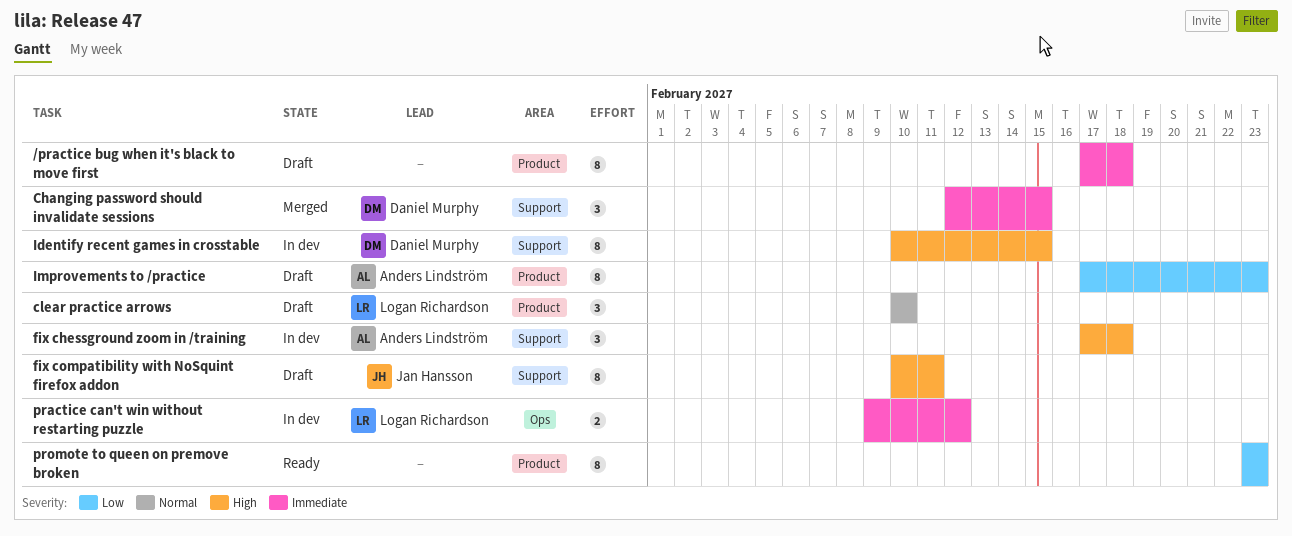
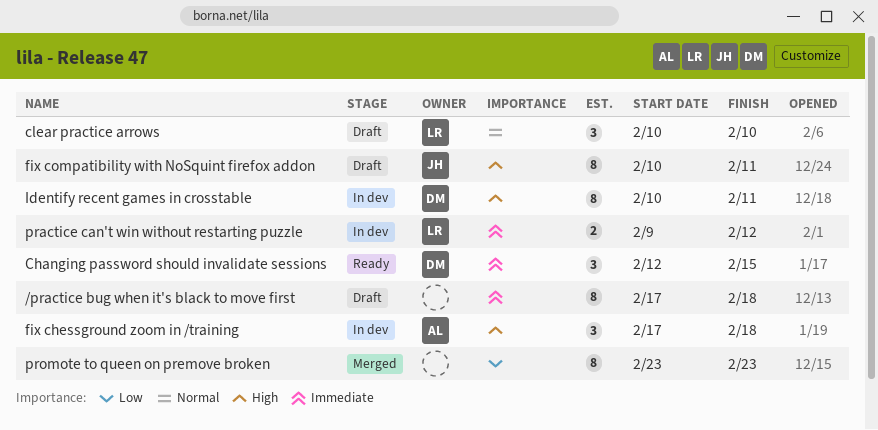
Changing password should invalidate sessions, status: Merged -> Ready
Identify recent games in crosstable, due: Feb 15 -> Feb 11
Improvements to /practice: present -> none
promote to queen on premove broken, status: Ready -> Merged

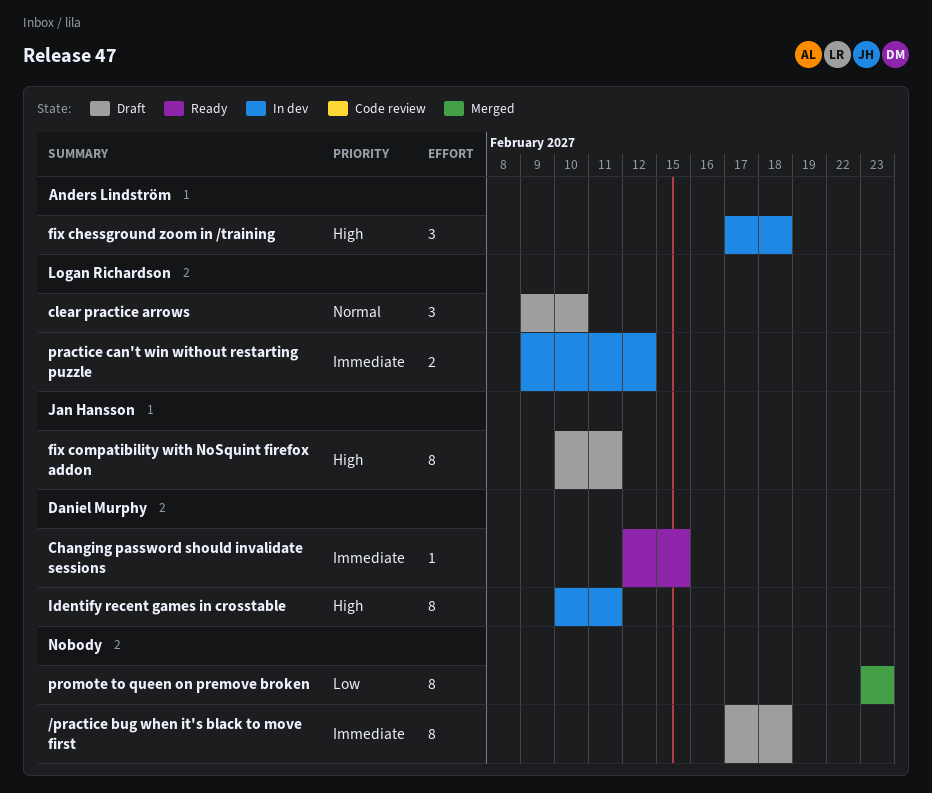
Changing password should invalidate sessions, estimate: 3 -> 1
clear practice arrows, start: Feb 10 -> Feb 9

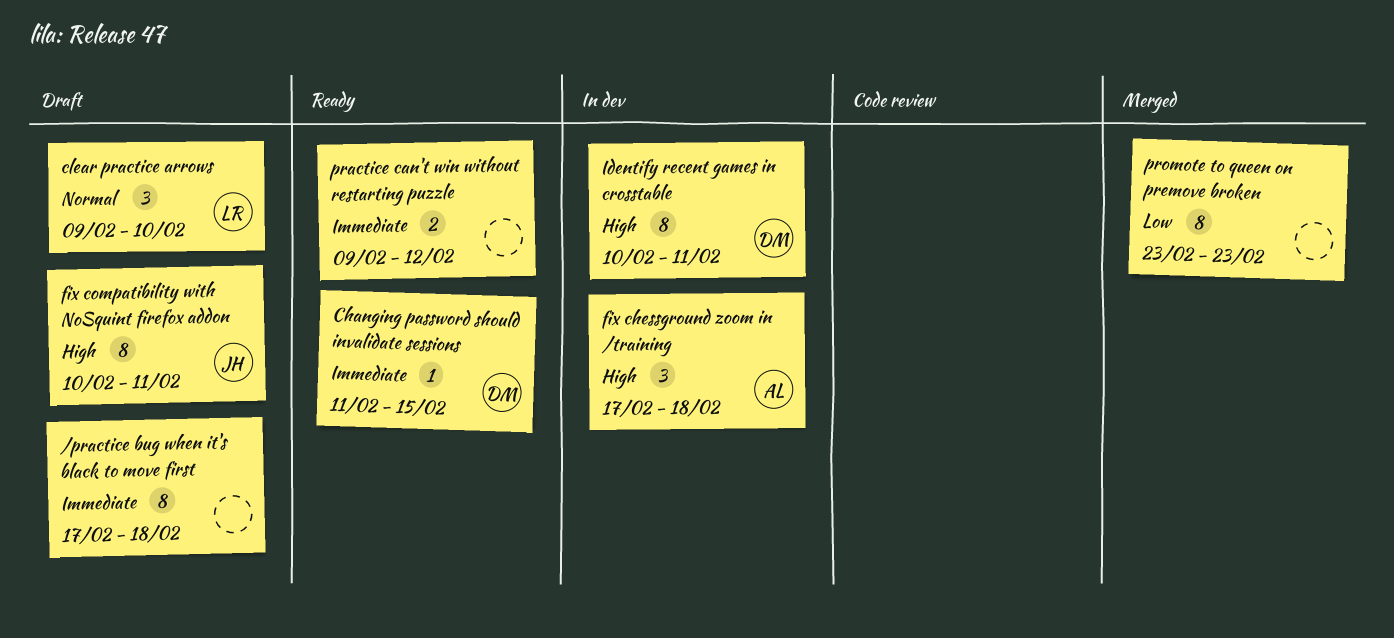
Changing password should invalidate sessions, start: Feb 12 -> Feb 11
practice can't win without restarting puzzle, status: In dev -> Ready
practice can't win without restarting puzzle, owner: Logan Richardson -> none

